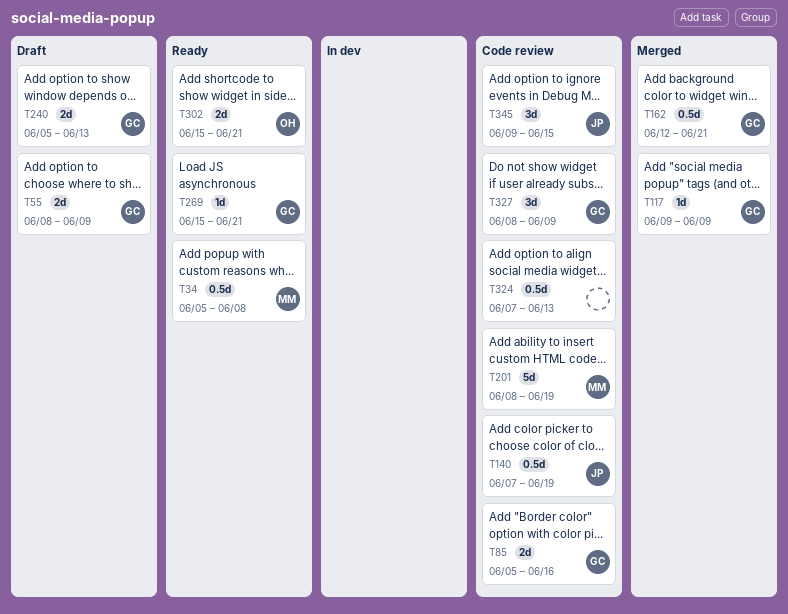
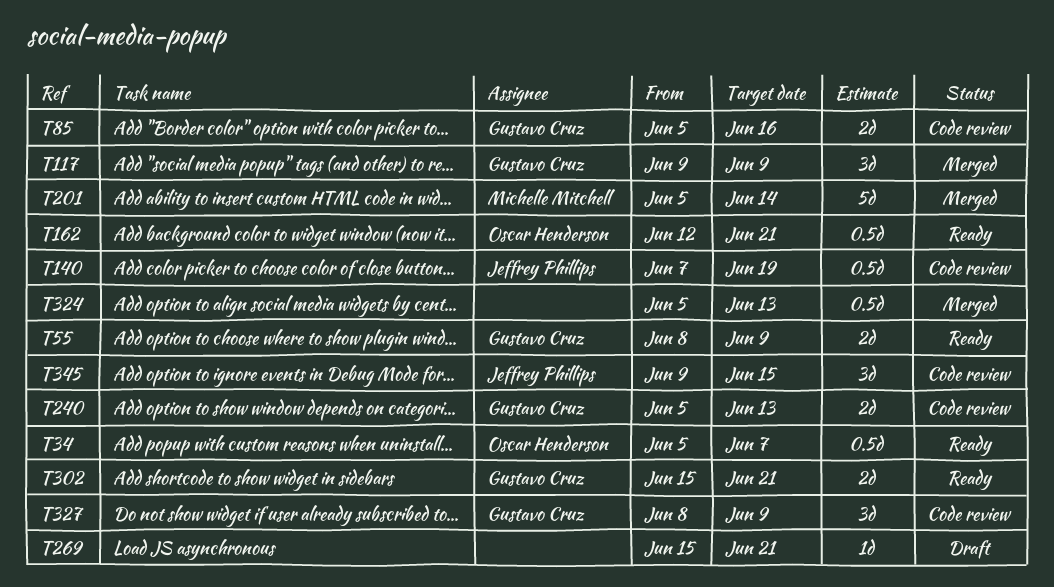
T34, owner: Michelle Mitchell -> Oscar Henderson
T34, due: Jun 8 -> Jun 7
T55, status: Draft -> Ready
T117, estimate: 1d -> 3d
T162, status: Merged -> Ready
T162, owner: Gustavo Cruz -> Oscar Henderson
T201, status: Code review -> Merged
T201, start: Jun 8 -> Jun 5
T201, due: Jun 19 -> Jun 14
T240, status: Draft -> Code review
T269, status: Ready -> Draft
T269, owner: Gustavo Cruz -> none
T302, owner: Oscar Henderson -> Gustavo Cruz
T324, status: Code review -> Merged
T324, start: Jun 7 -> Jun 5

